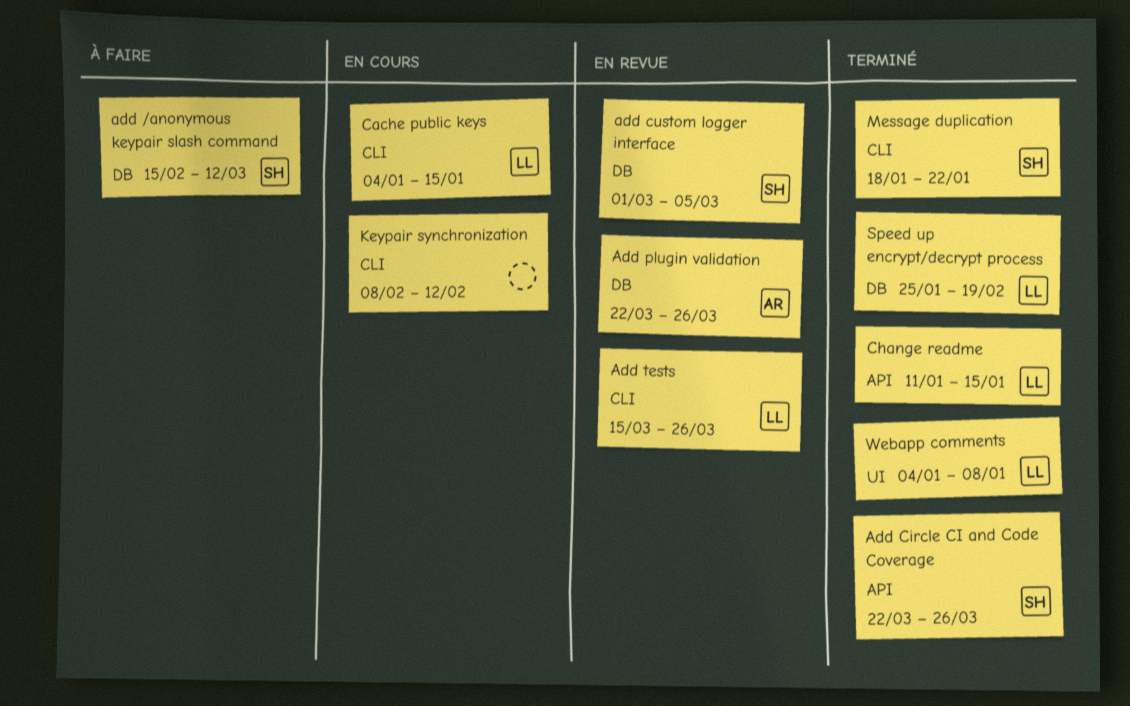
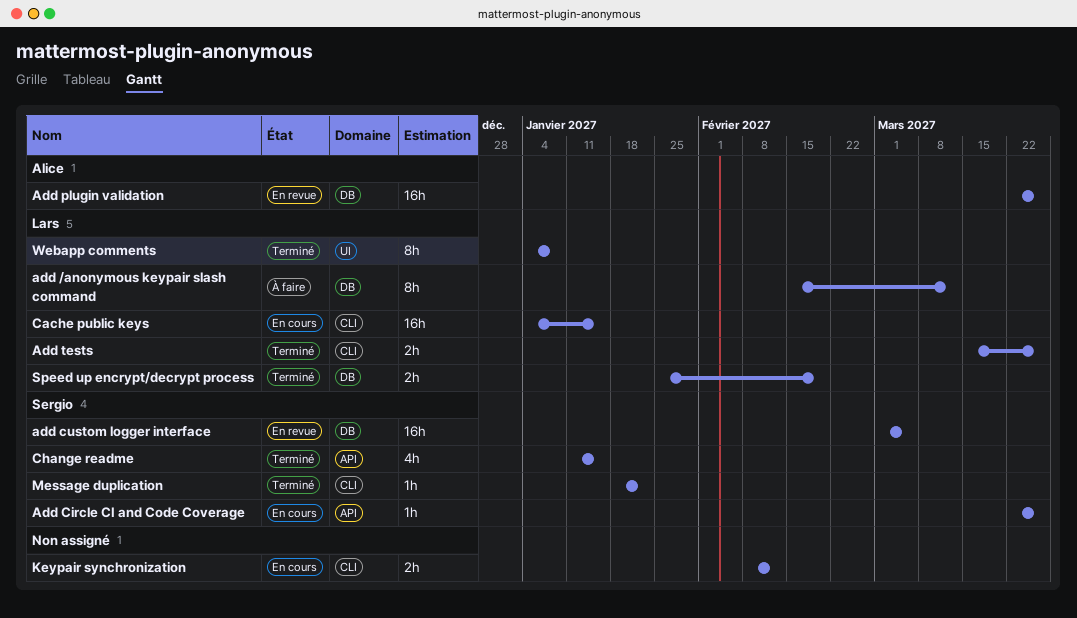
add /anonymous keypair slash command, owner: Sergio -> Lars
Add Circle CI and Code Coverage, status: Terminé -> En cours
Add tests, status: En revue -> Terminé
Change readme, owner: Lars -> Sergio

